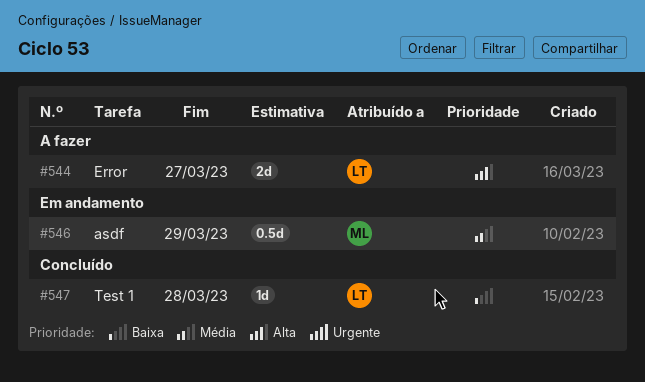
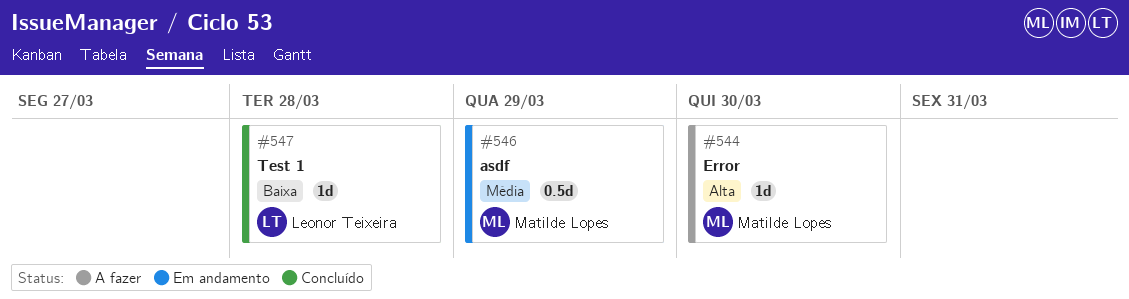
#544, owner: Leonor Teixeira -> Matilde Lopes
#544, estimate: 2d -> 1d
#544, due: Mar 27 -> Mar 30

